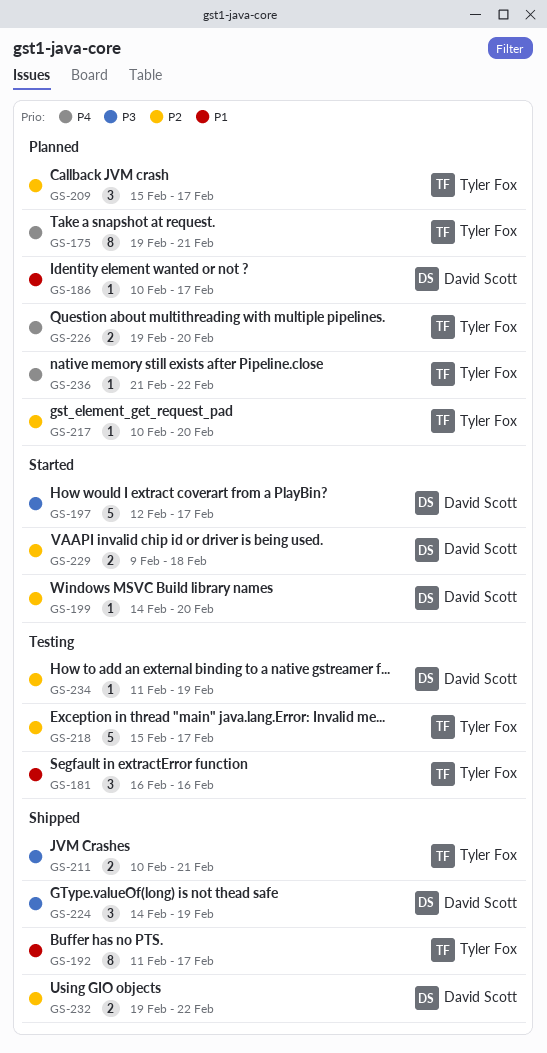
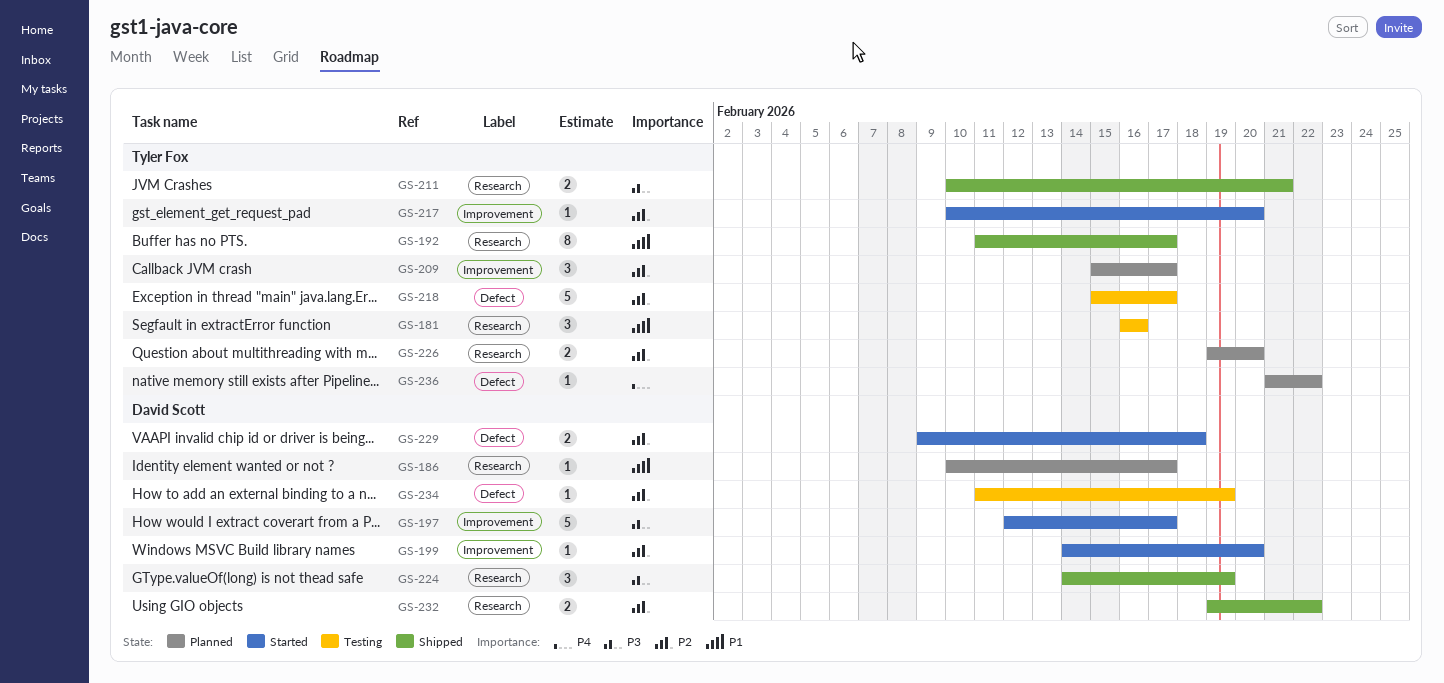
GS-175: present -> none
GS-217, status: Planned -> Started
GS-226, priority: P4 -> P2

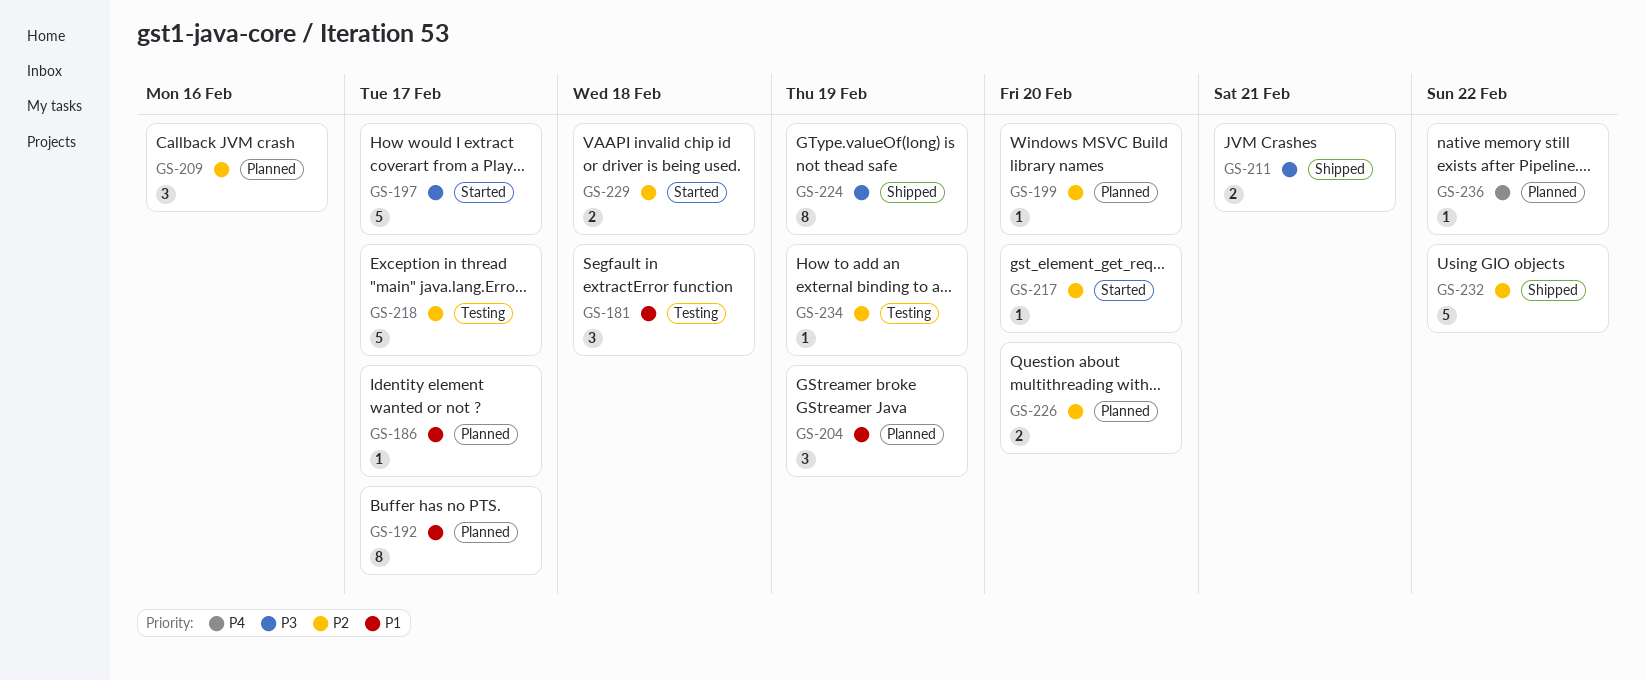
GS-181, due: Feb 16 -> Feb 18
GS-192, status: Shipped -> Planned
GS-199, status: Started -> Planned
GS-204: none -> present
GS-209, due: Feb 17 -> Feb 16
GS-224, estimate: 3 -> 8
GS-232, estimate: 2 -> 5

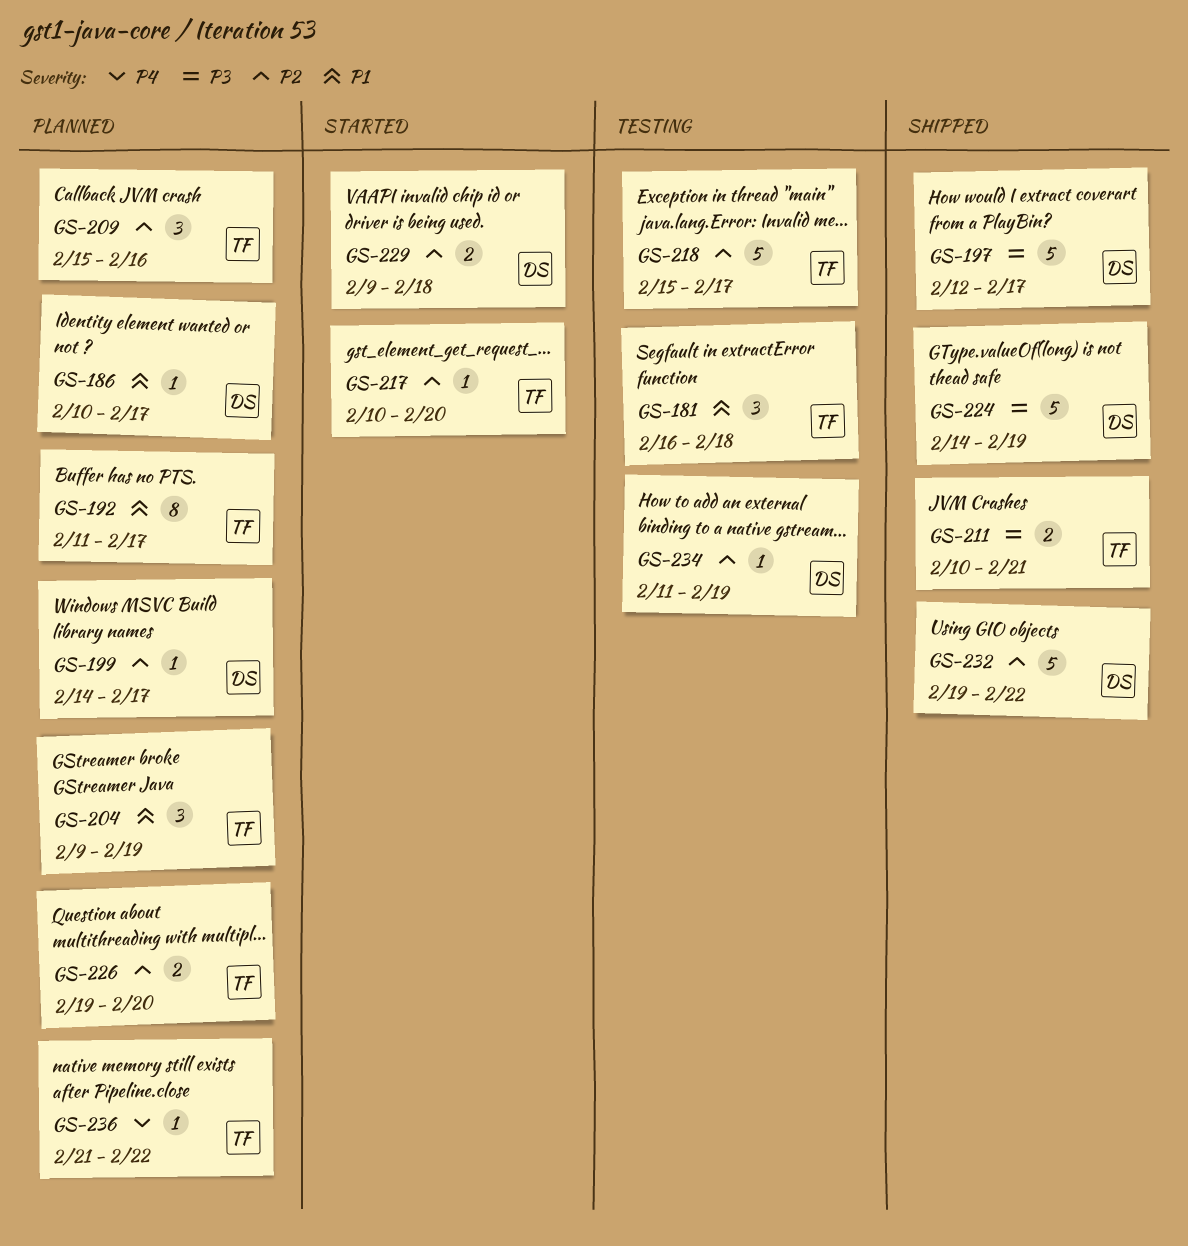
GS-197, status: Started -> Shipped
GS-199, due: Feb 20 -> Feb 17
GS-224, estimate: 8 -> 5

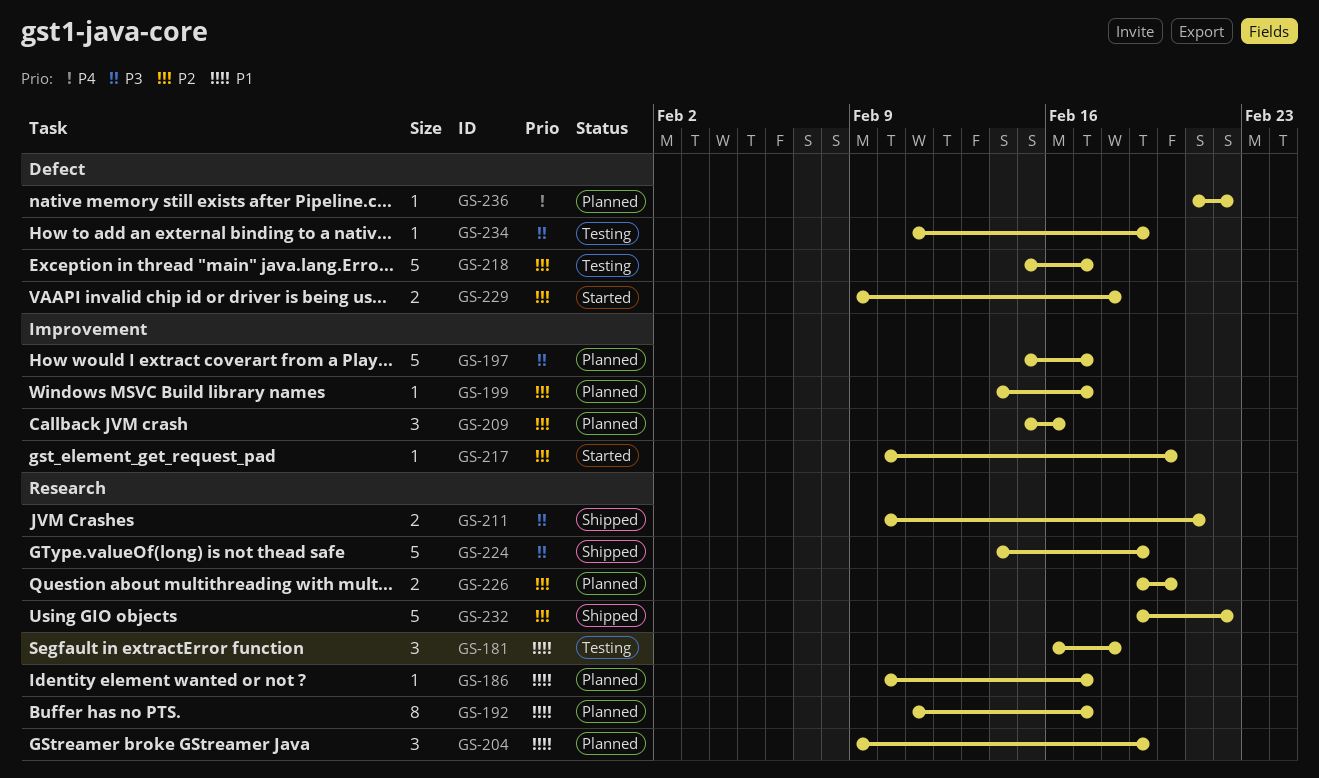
GS-197, status: Shipped -> Planned
GS-197, start: Feb 12 -> Feb 15
GS-234, priority: P2 -> P3

